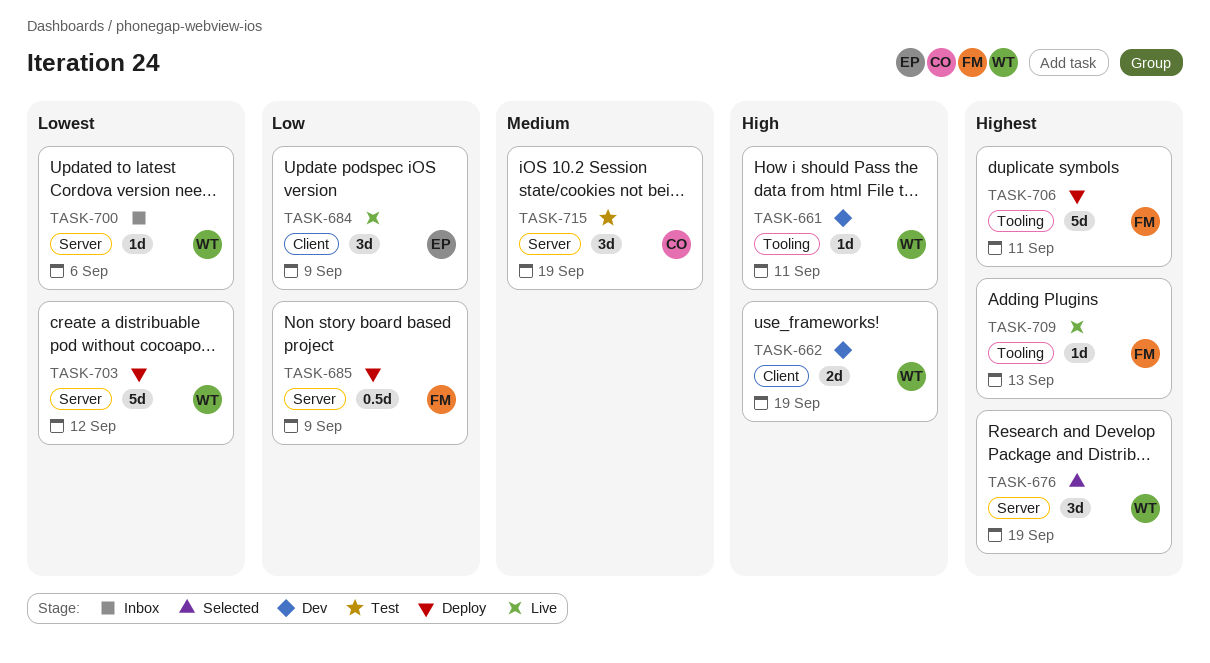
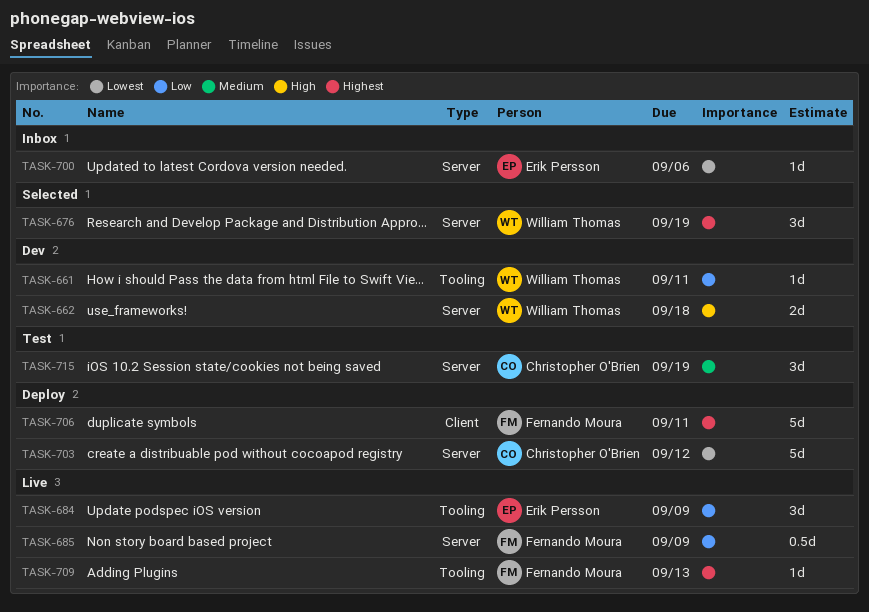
TASK-661, priority: High -> Low
TASK-662, label: Client -> Server
TASK-662, due: Sep 19 -> Sep 18
TASK-684, label: Client -> Tooling
TASK-685, status: Deploy -> Live
TASK-700, owner: William Thomas -> Erik Persson
TASK-703, owner: William Thomas -> Christopher O'Brien
TASK-706, label: Tooling -> Client

